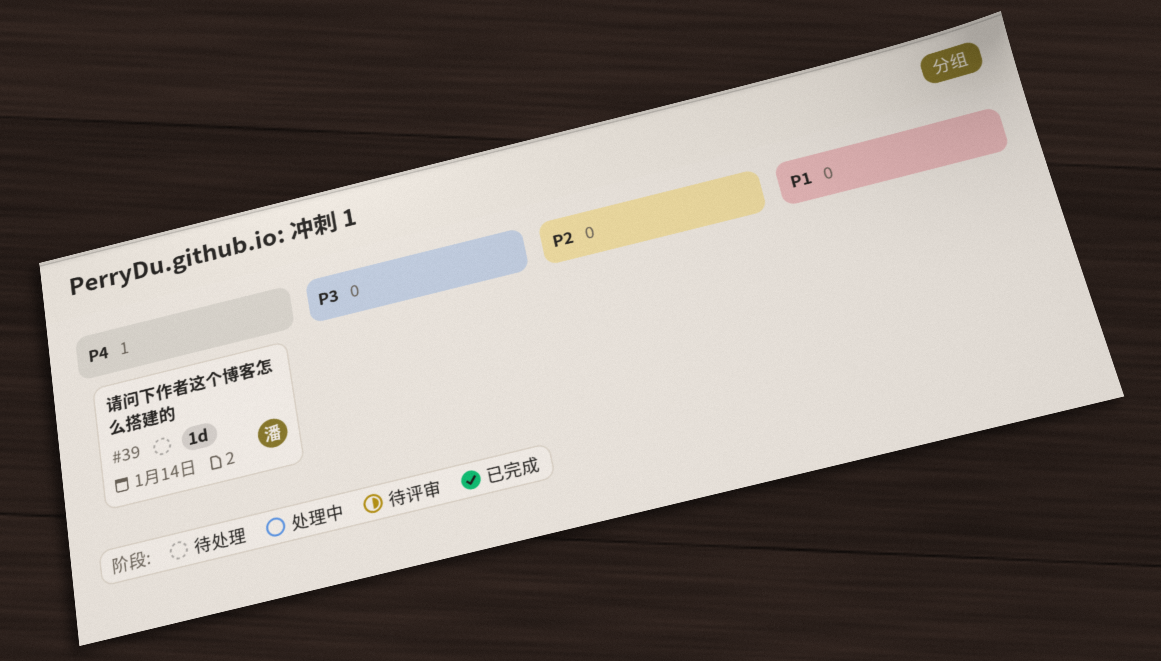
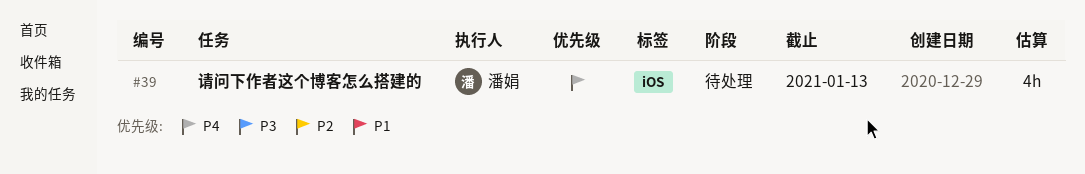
#39, estimate: 1d -> 4h
#39, due: Jan 14 -> Jan 13

